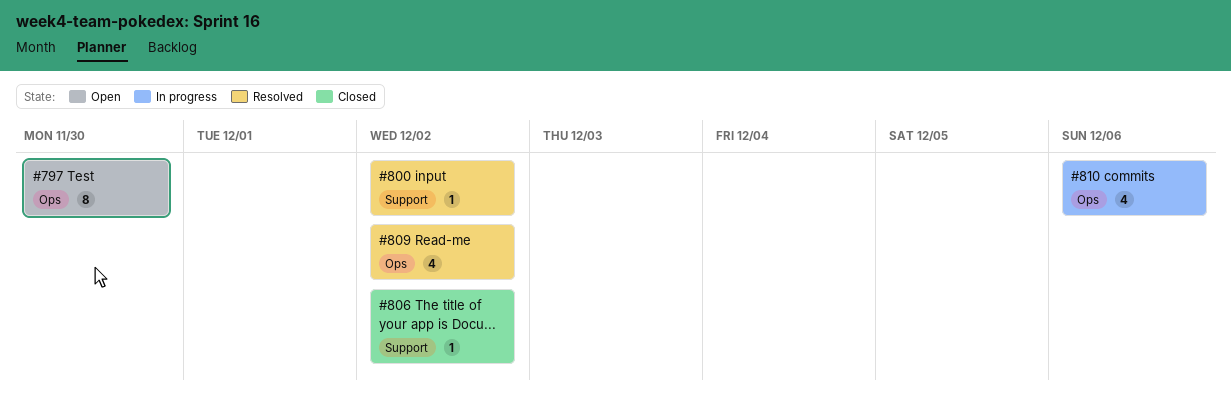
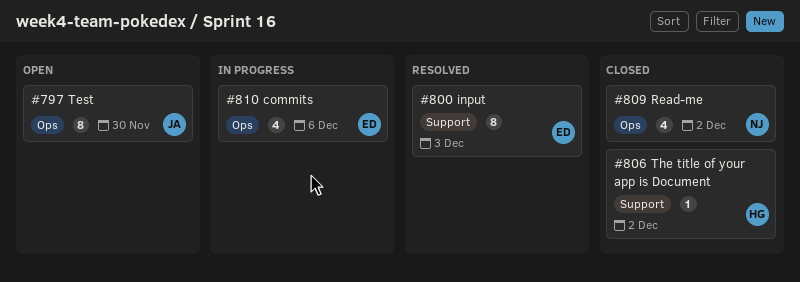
#800, estimate: 1 -> 8
#800, due: Dec 2 -> Dec 3
#809, status: Resolved -> Closed

